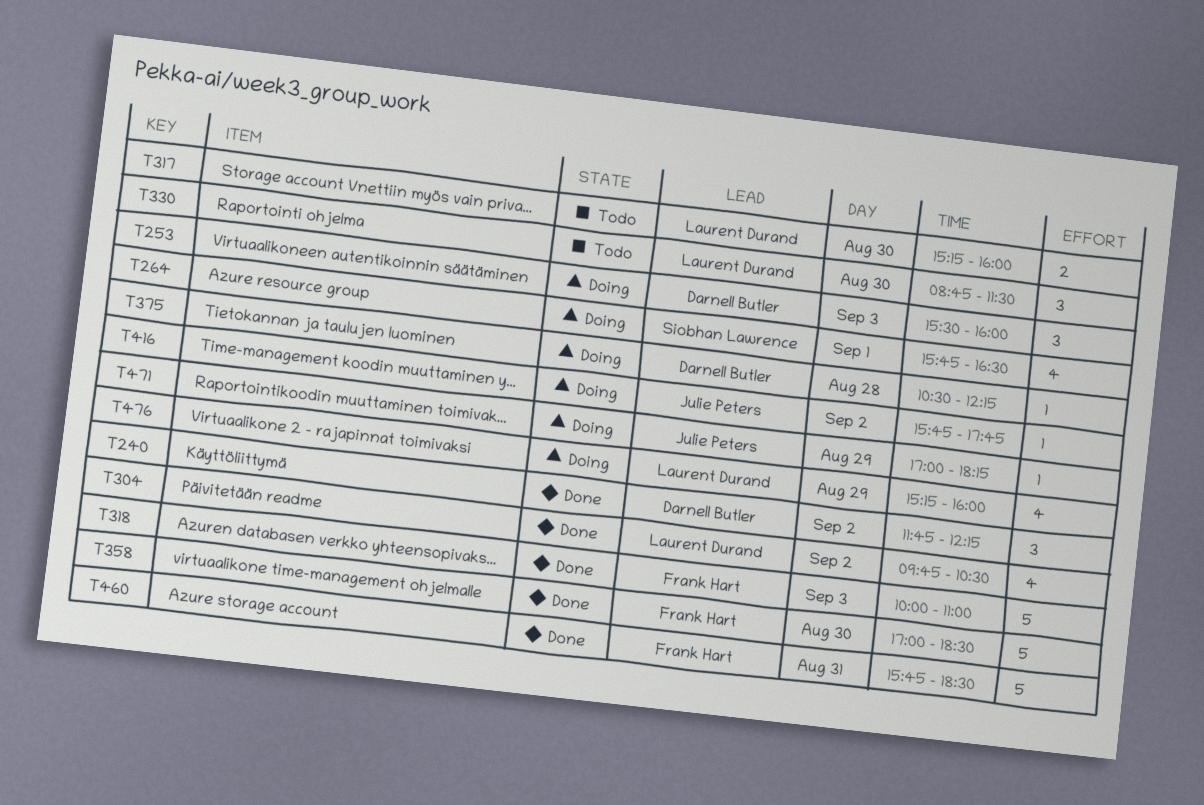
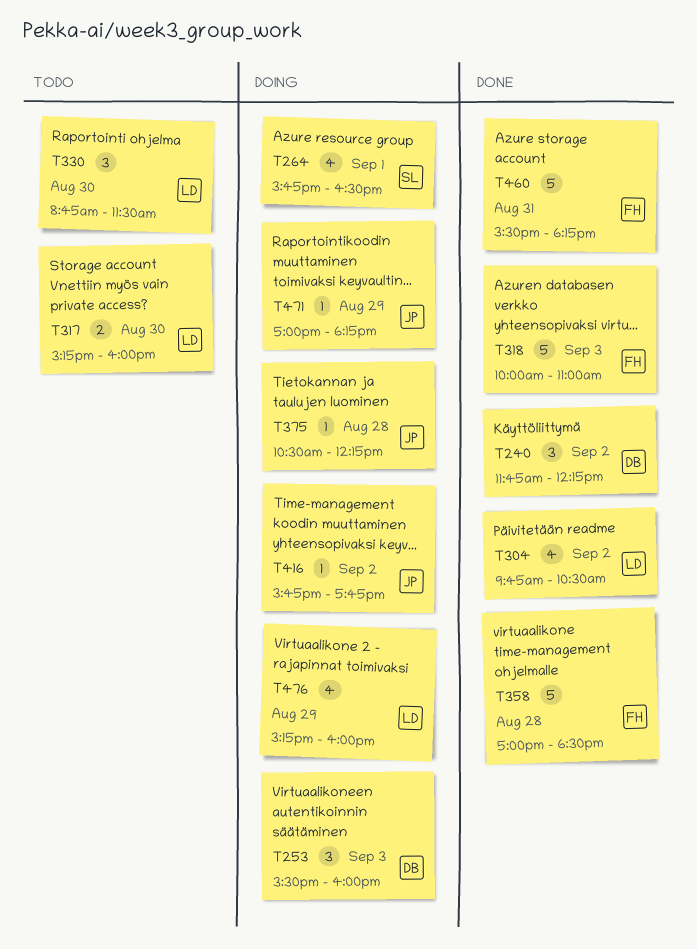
T358, day: Aug 30 -> Aug 28
T375, owner: Darnell Butler -> Julie Peters
T460, begins: 15:45 -> 15:30
T460, ends: 18:30 -> 18:15

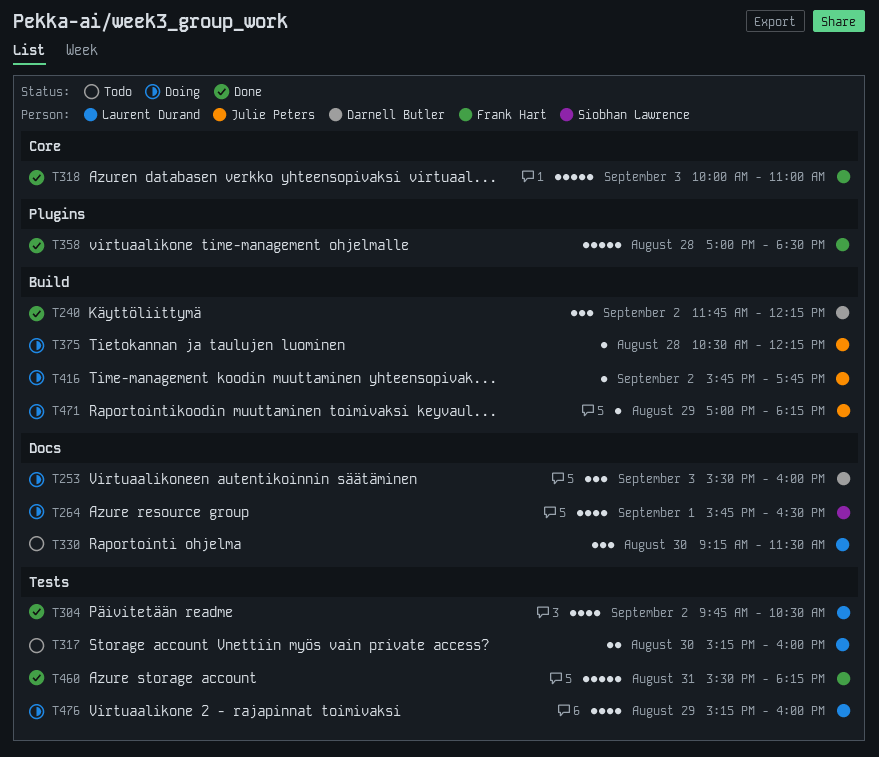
T330, begins: 08:45 -> 09:15

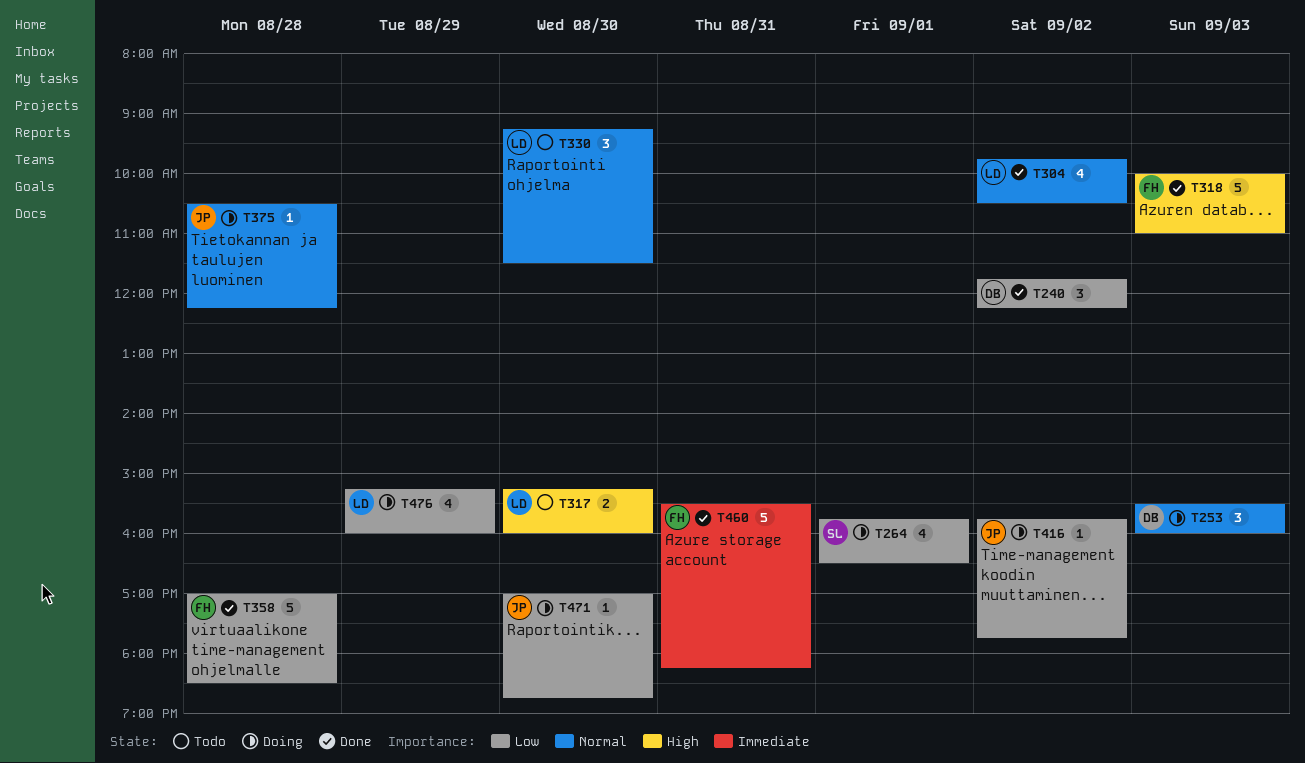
T471, day: Aug 29 -> Aug 30
T471, ends: 18:15 -> 18:45

